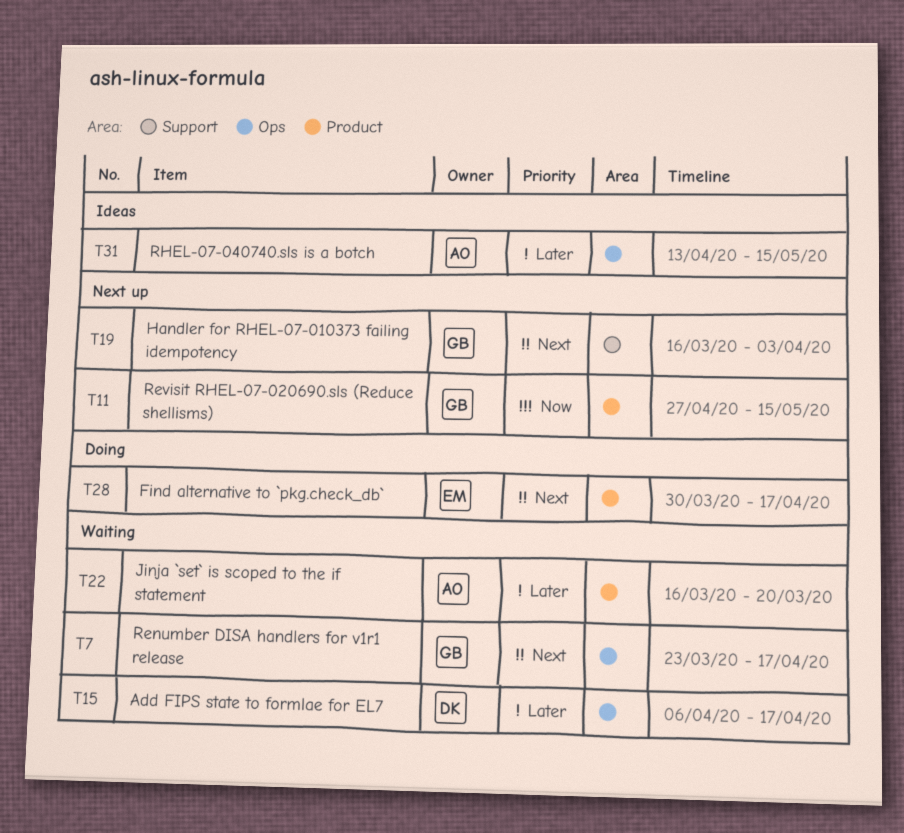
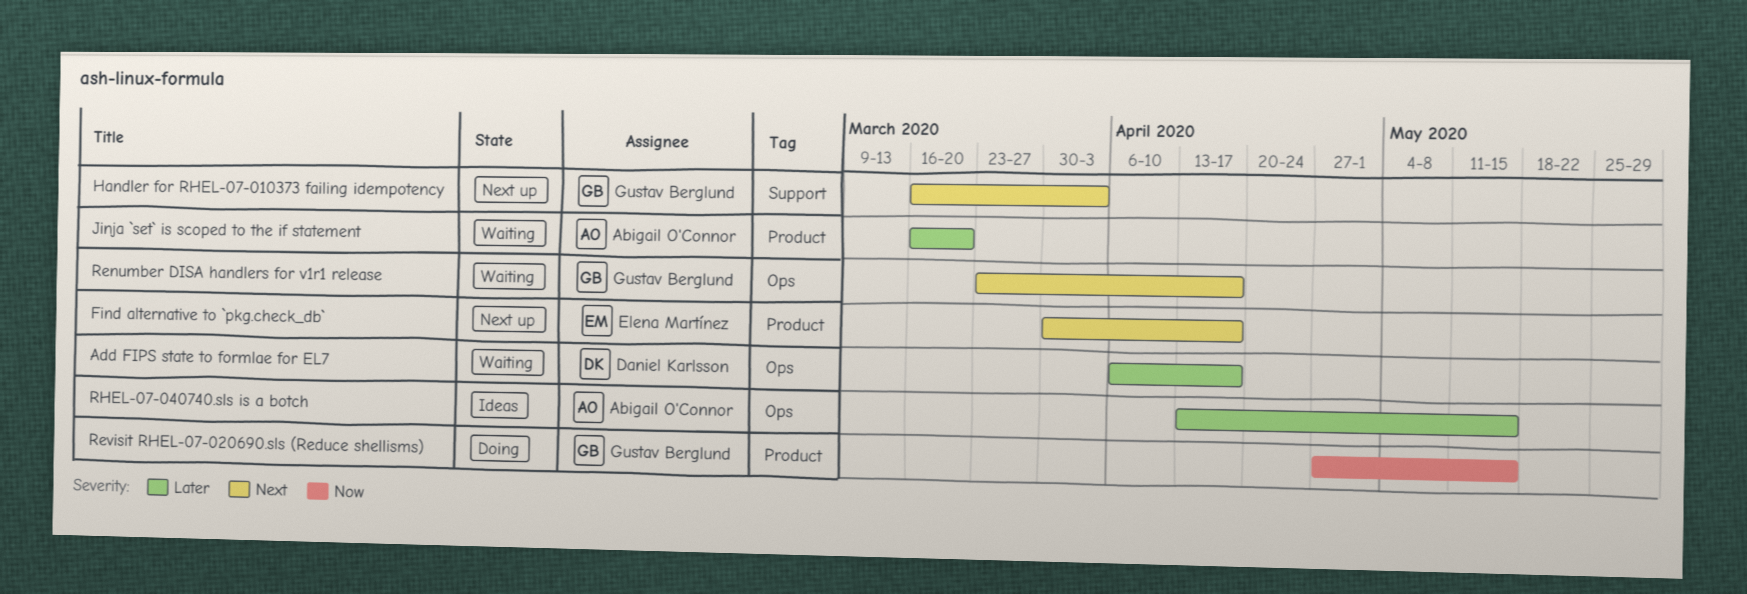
Find alternative to `pkg.check_db`, status: Doing -> Next up
Revisit RHEL-07-020690.sls (Reduce shellisms), status: Next up -> Doing

